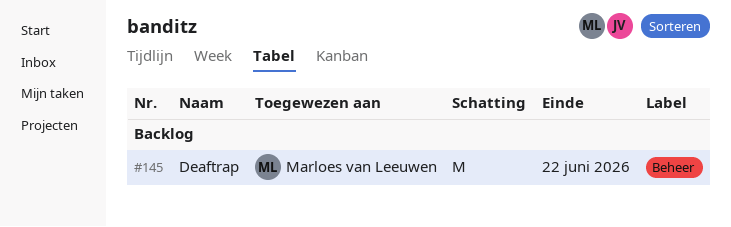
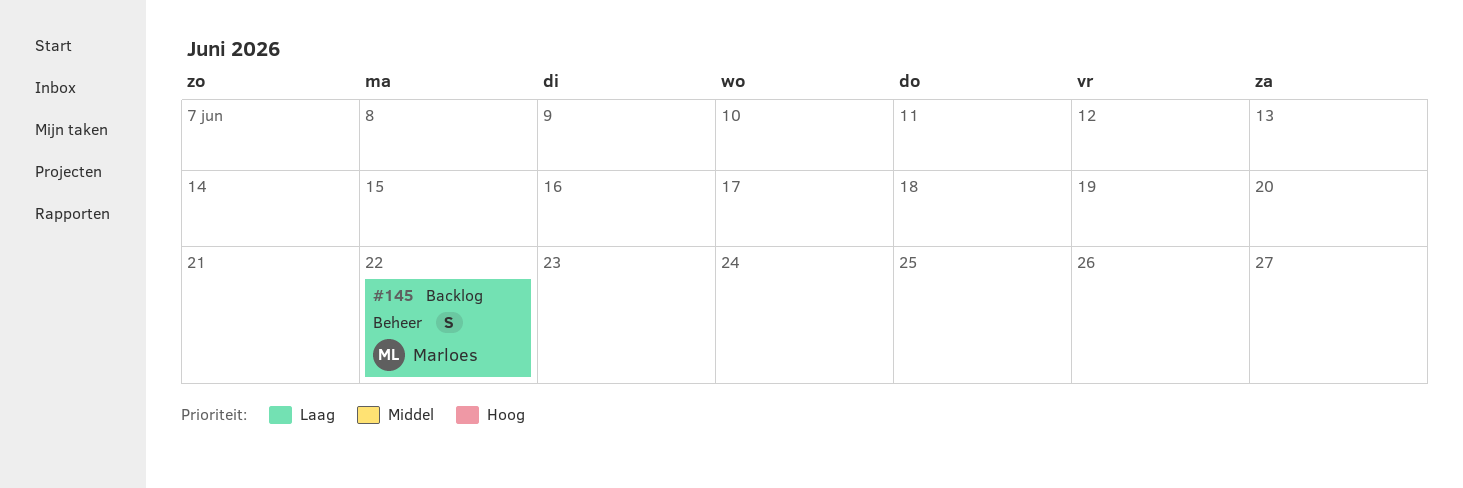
#145, estimate: M -> S

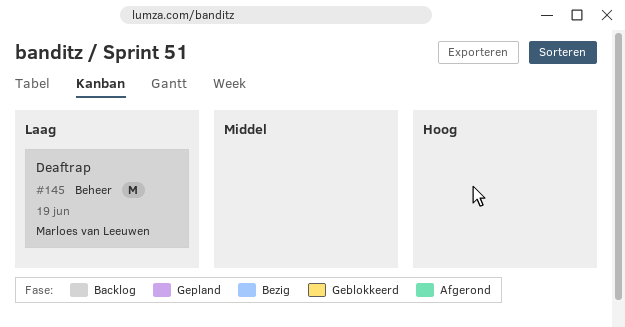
#145, estimate: S -> M
#145, due: Jun 22 -> Jun 19

